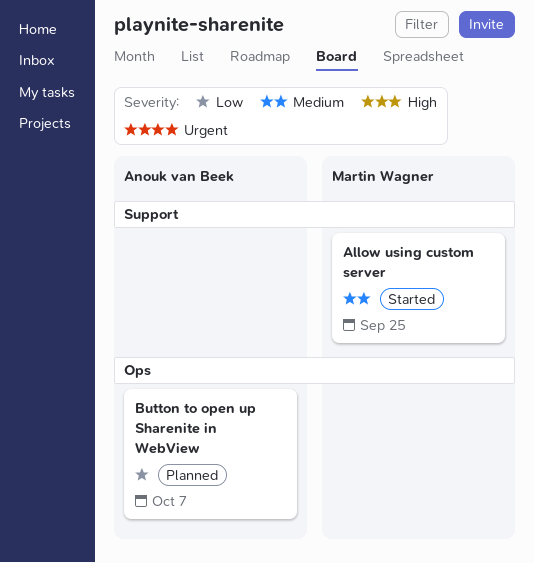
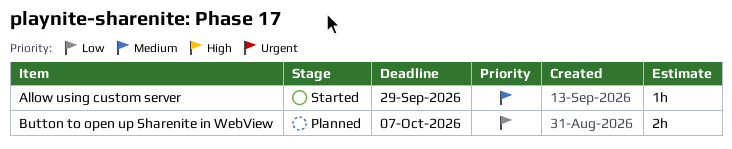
Allow using custom server, due: Sep 25 -> Sep 29

